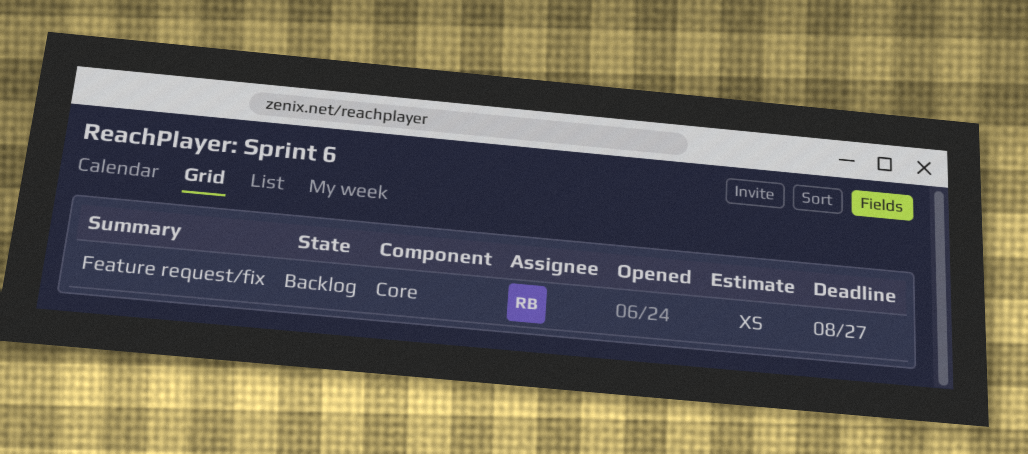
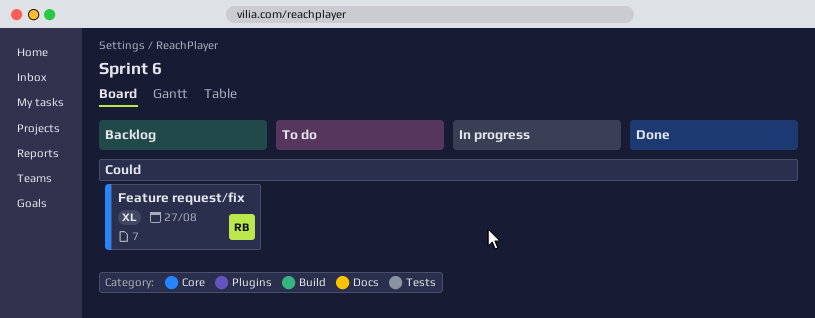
Feature request/fix, estimate: XS -> XL

